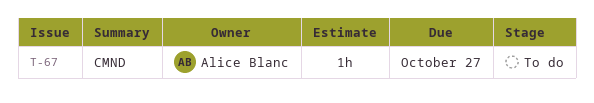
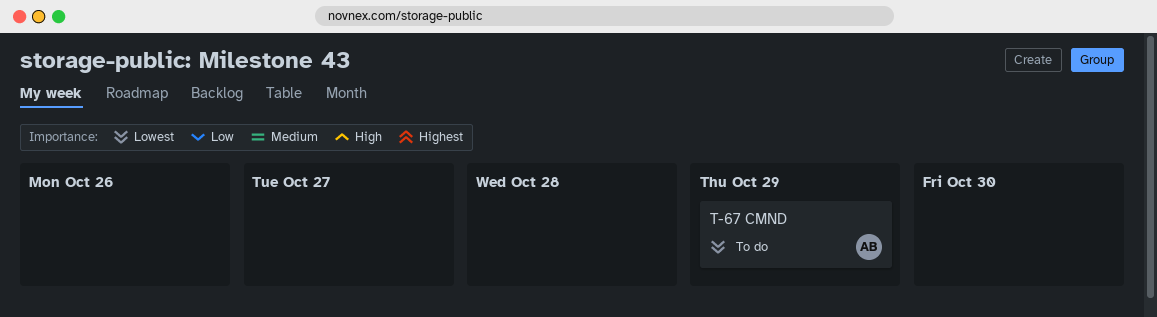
T-67, due: Oct 27 -> Oct 29

